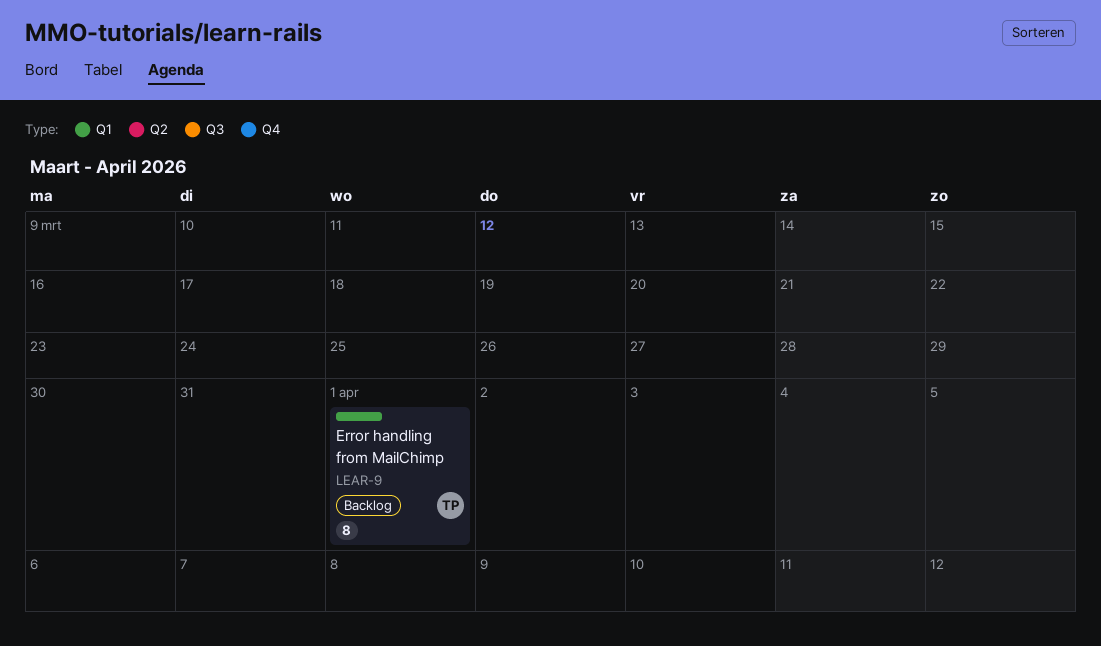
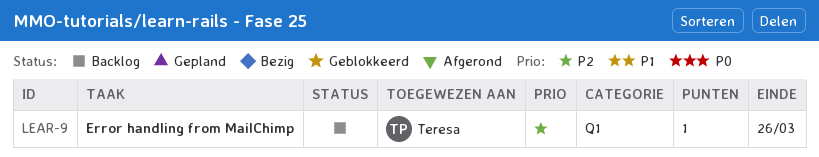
LEAR-9, estimate: 8 -> 1
LEAR-9, due: Apr 1 -> Mar 26

